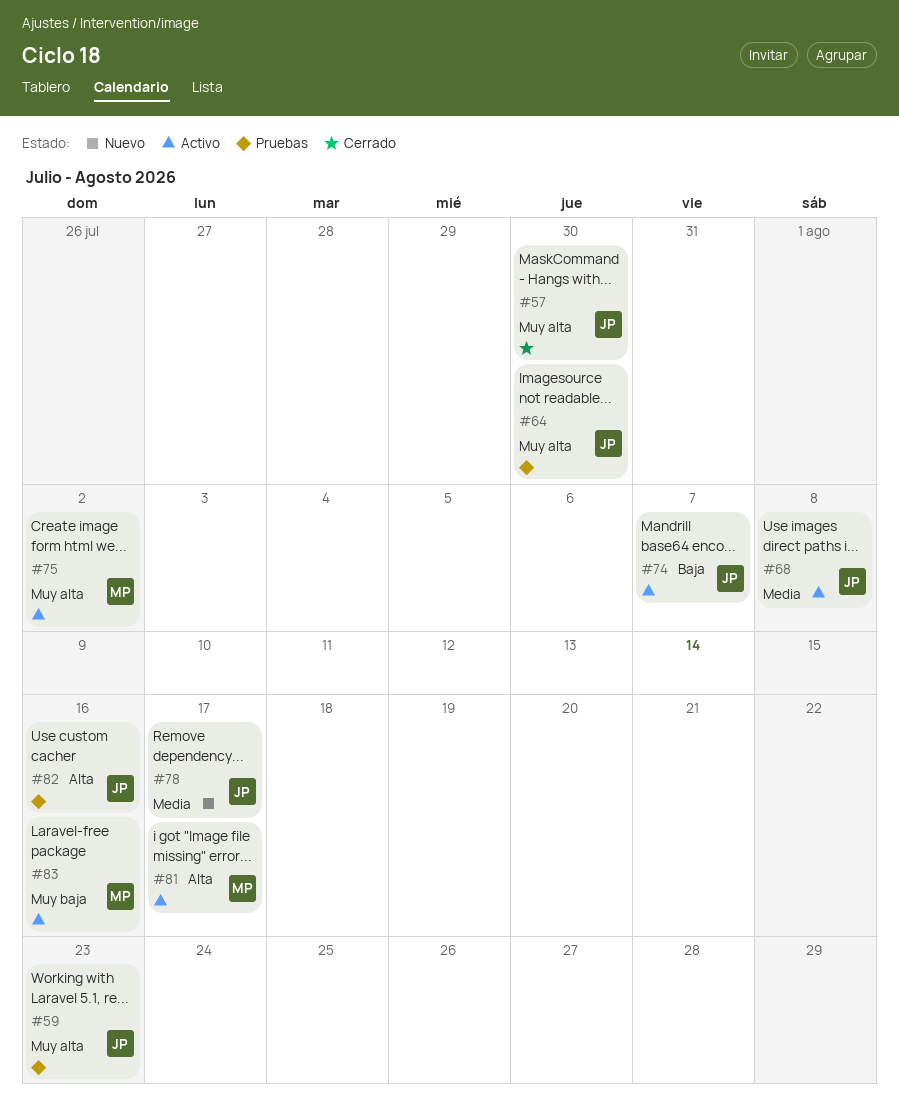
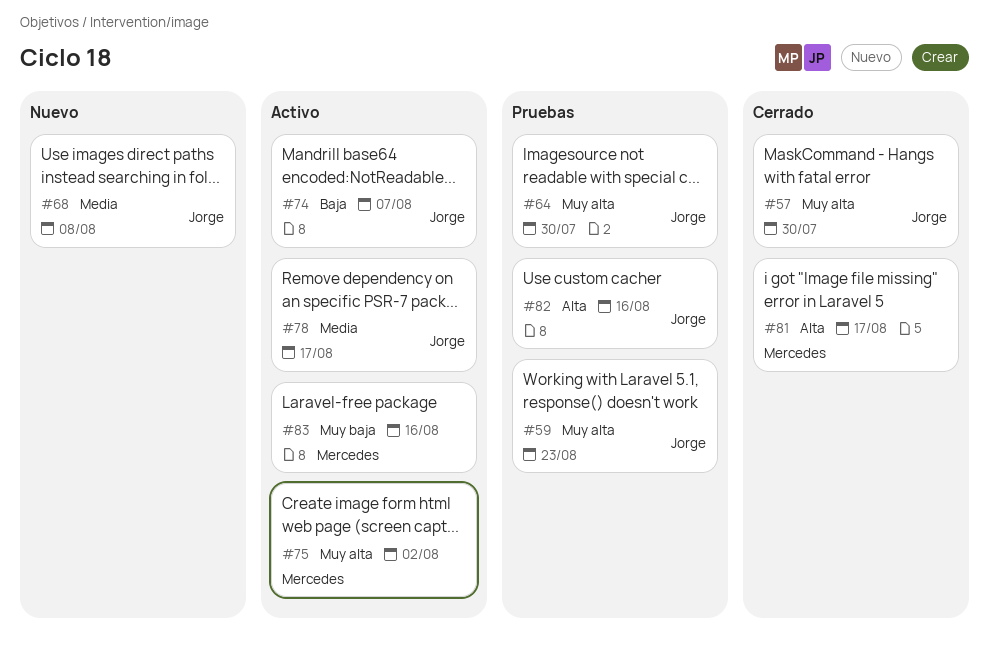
#68, status: Activo -> Nuevo
#78, status: Nuevo -> Activo
#81, status: Activo -> Cerrado

